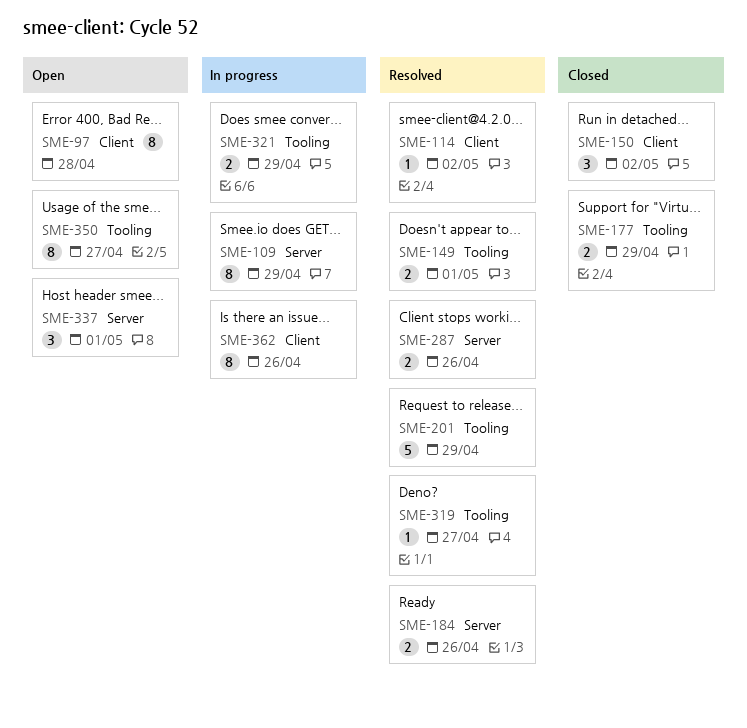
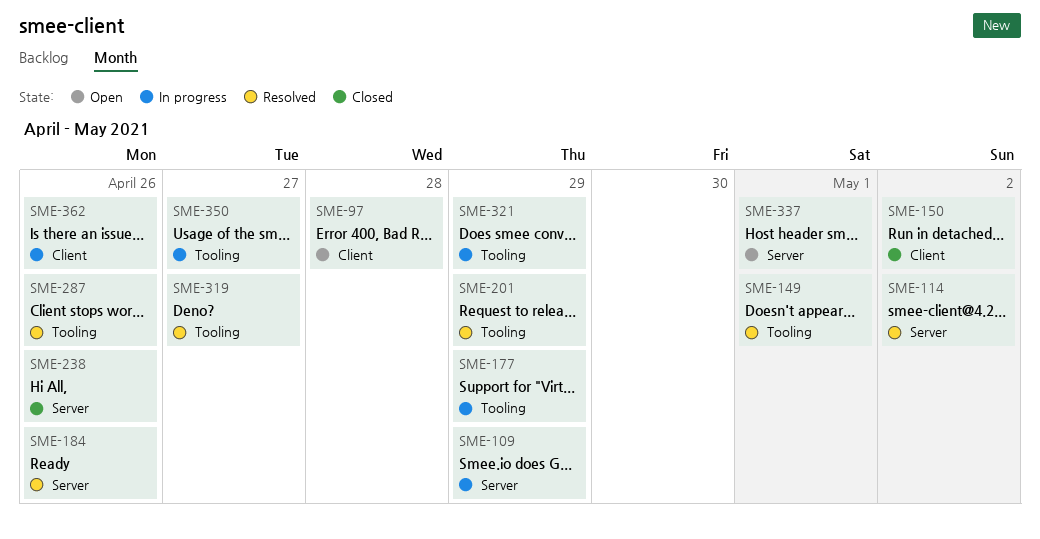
SME-114, label: Client -> Server
SME-177, status: Closed -> In progress
SME-238: none -> present
SME-287, label: Server -> Tooling
SME-350, status: Open -> In progress

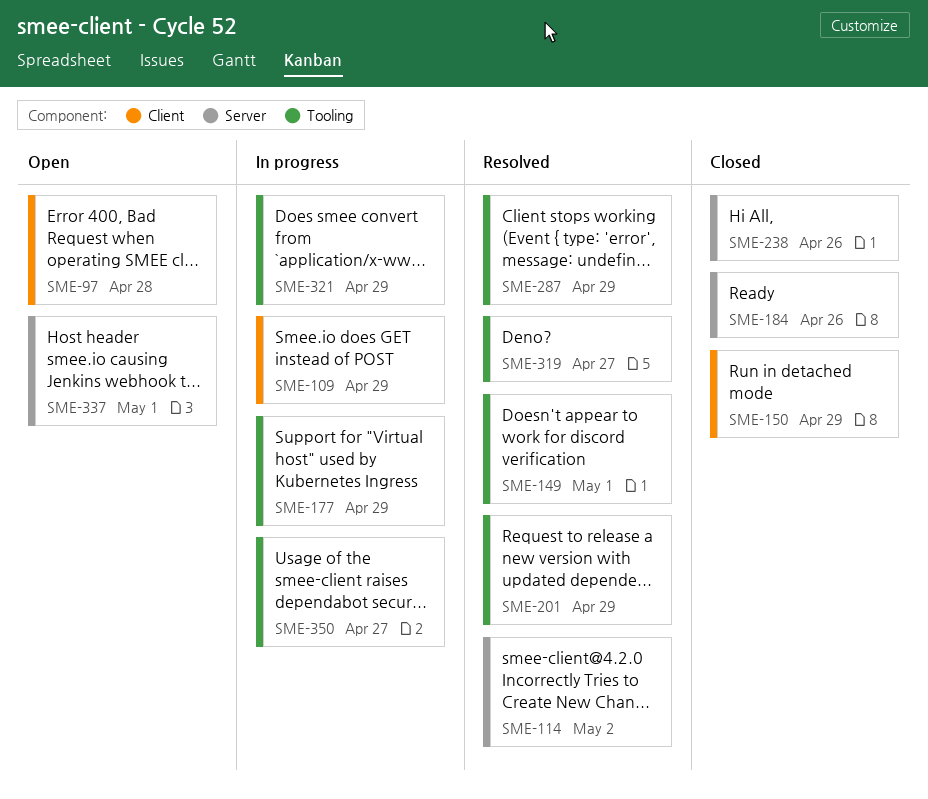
SME-109, label: Server -> Client
SME-150, due: May 2 -> Apr 29
SME-184, status: Resolved -> Closed
SME-287, due: Apr 26 -> Apr 29
SME-362: present -> none

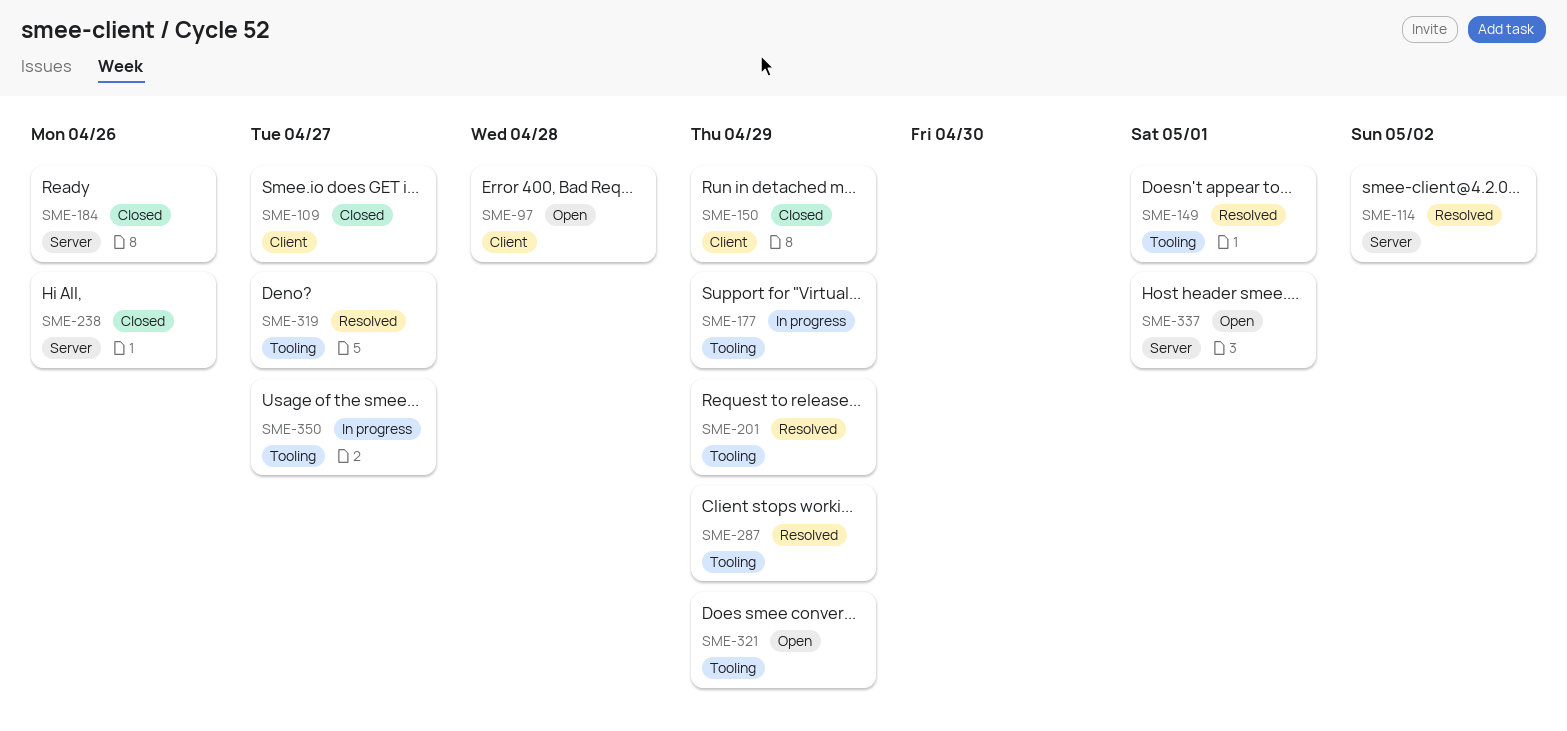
SME-109, status: In progress -> Closed
SME-109, due: Apr 29 -> Apr 27
SME-321, status: In progress -> Open

